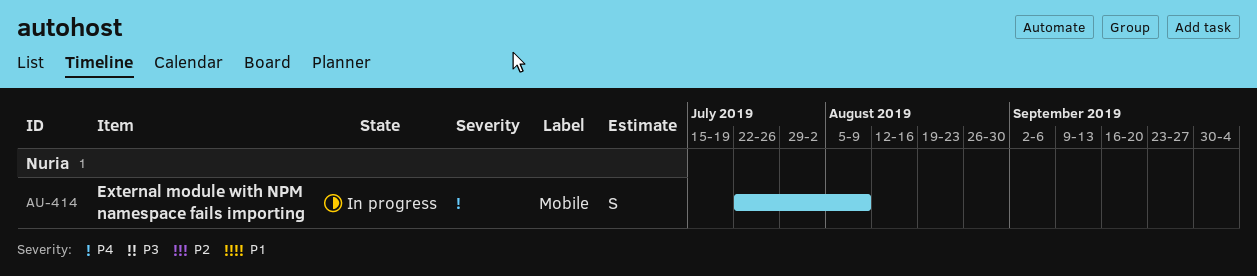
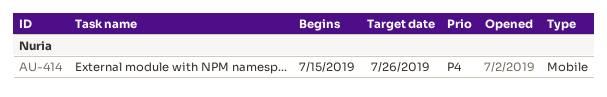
AU-414, start: Jul 22 -> Jul 15
AU-414, due: Aug 9 -> Jul 26

